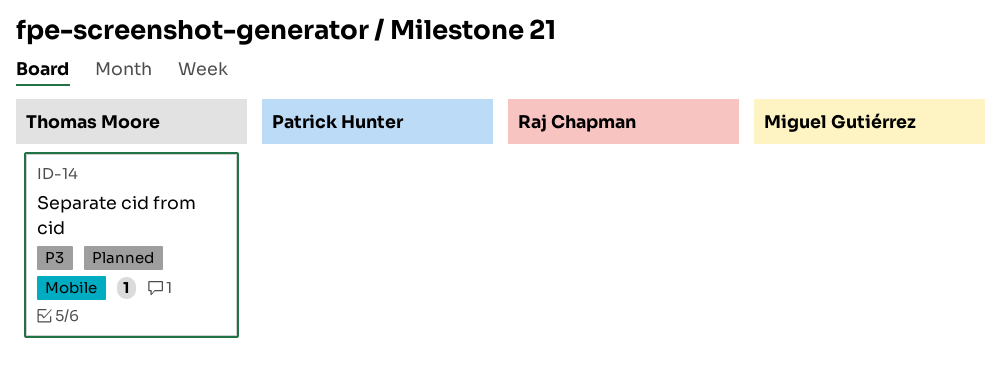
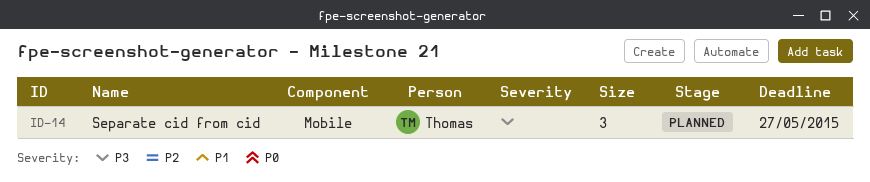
ID-14, estimate: 1 -> 3

